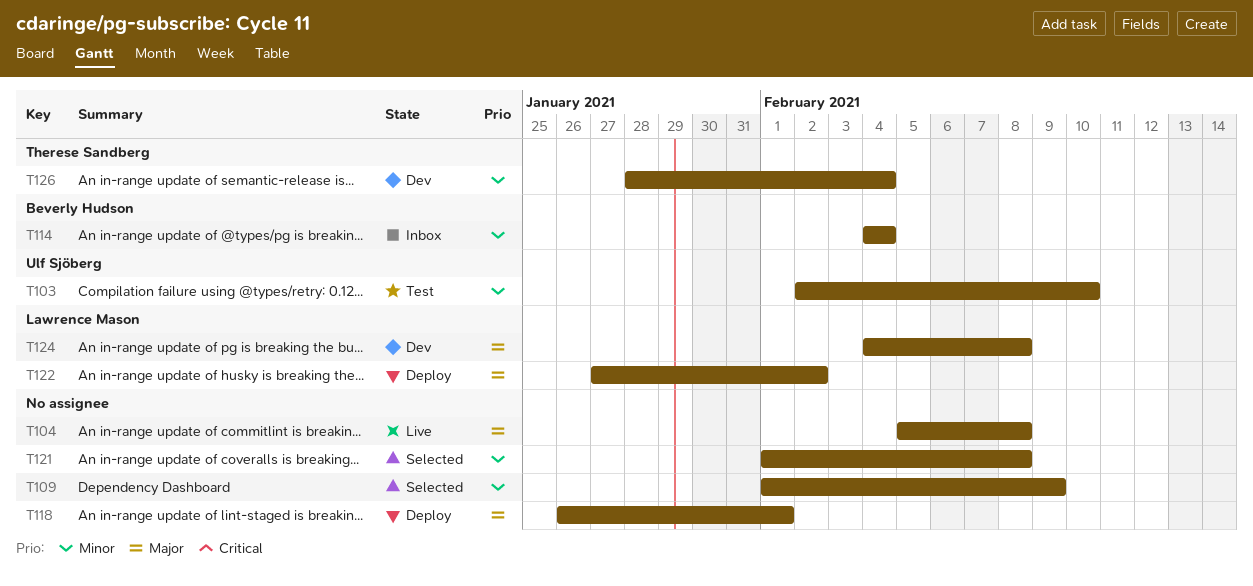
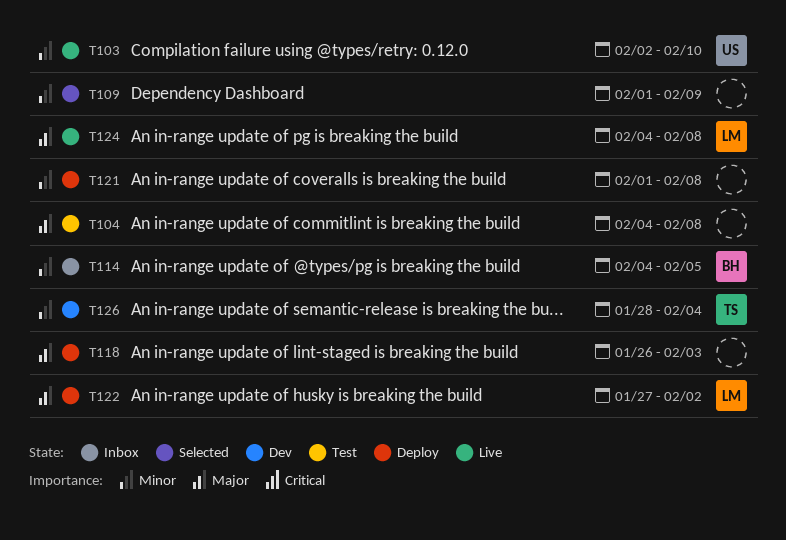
T103, status: Test -> Live
T104, status: Live -> Test
T104, start: Feb 5 -> Feb 4
T114, due: Feb 4 -> Feb 5
T118, due: Feb 1 -> Feb 3
T121, status: Selected -> Deploy
T124, status: Dev -> Live

